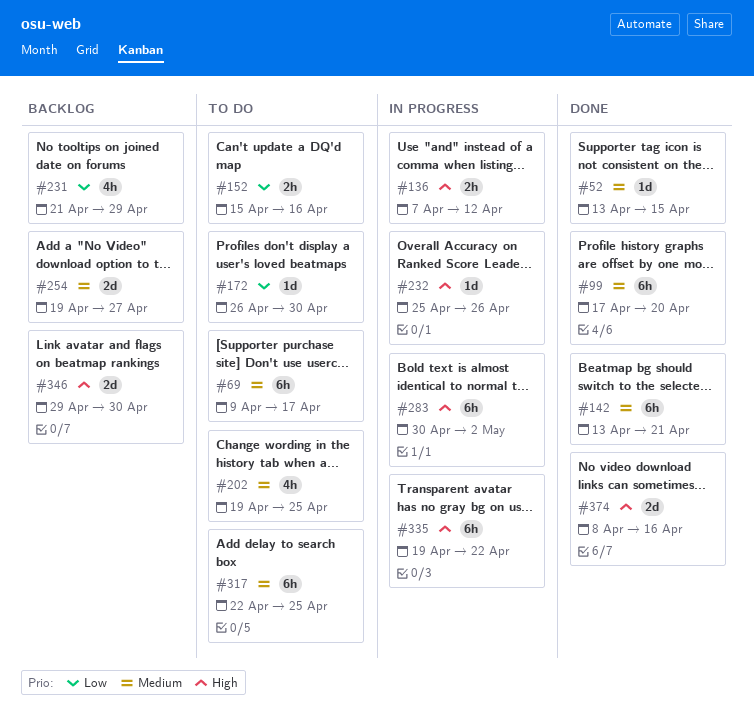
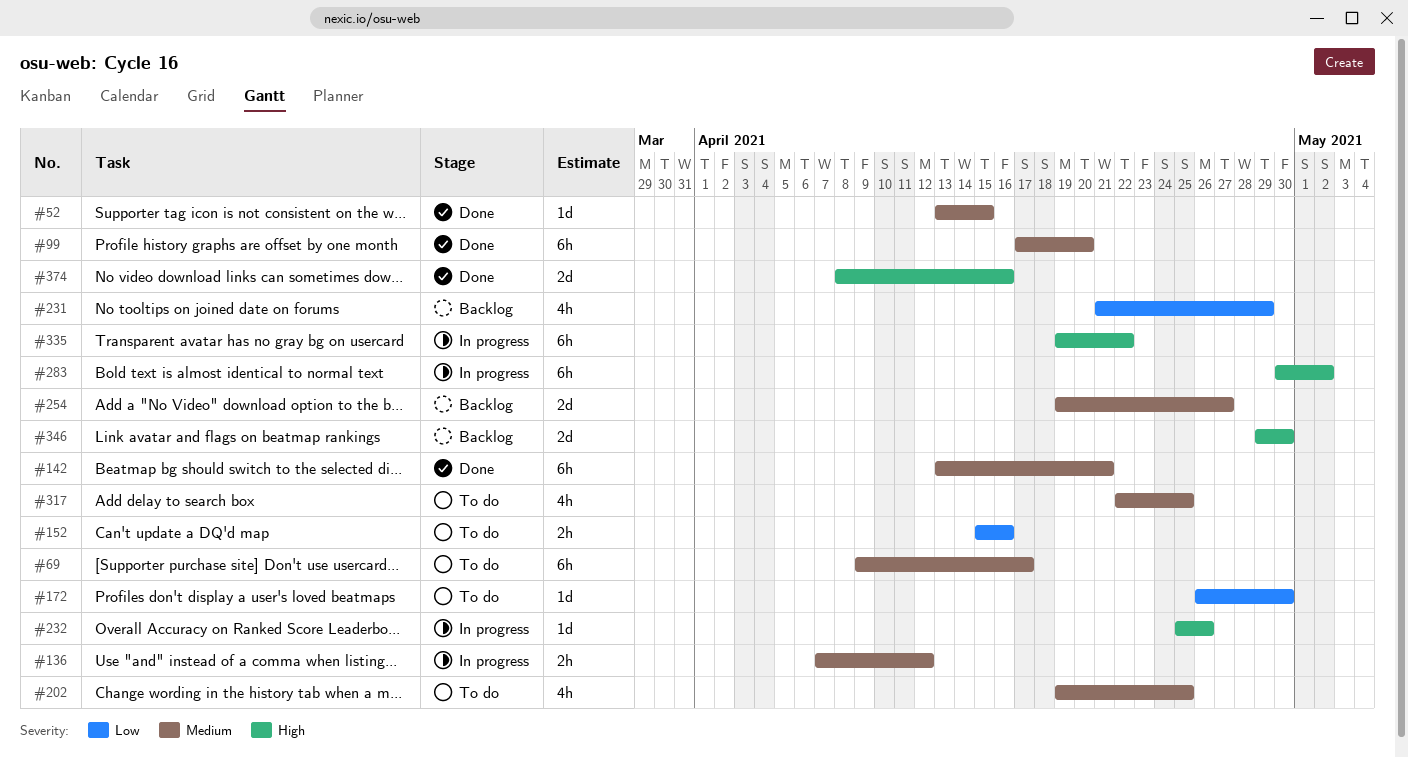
#136, priority: High -> Medium
#317, estimate: 6h -> 4h

